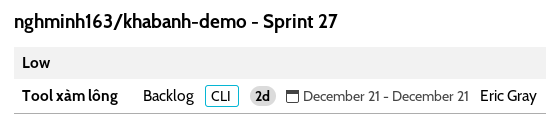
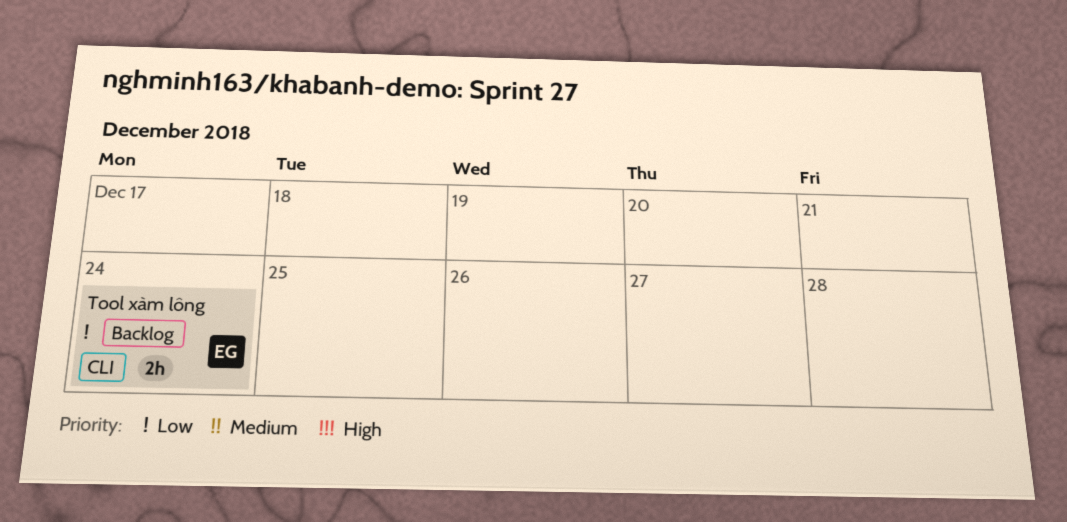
Tool xàm lông, estimate: 2d -> 2h
Tool xàm lông, due: Dec 21 -> Dec 24

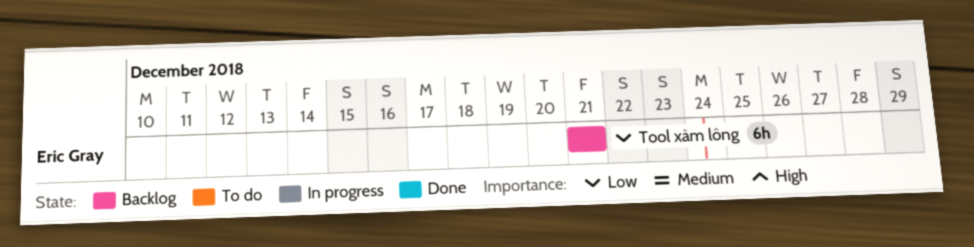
Tool xàm lông, estimate: 2h -> 6h
Tool xàm lông, due: Dec 24 -> Dec 21

